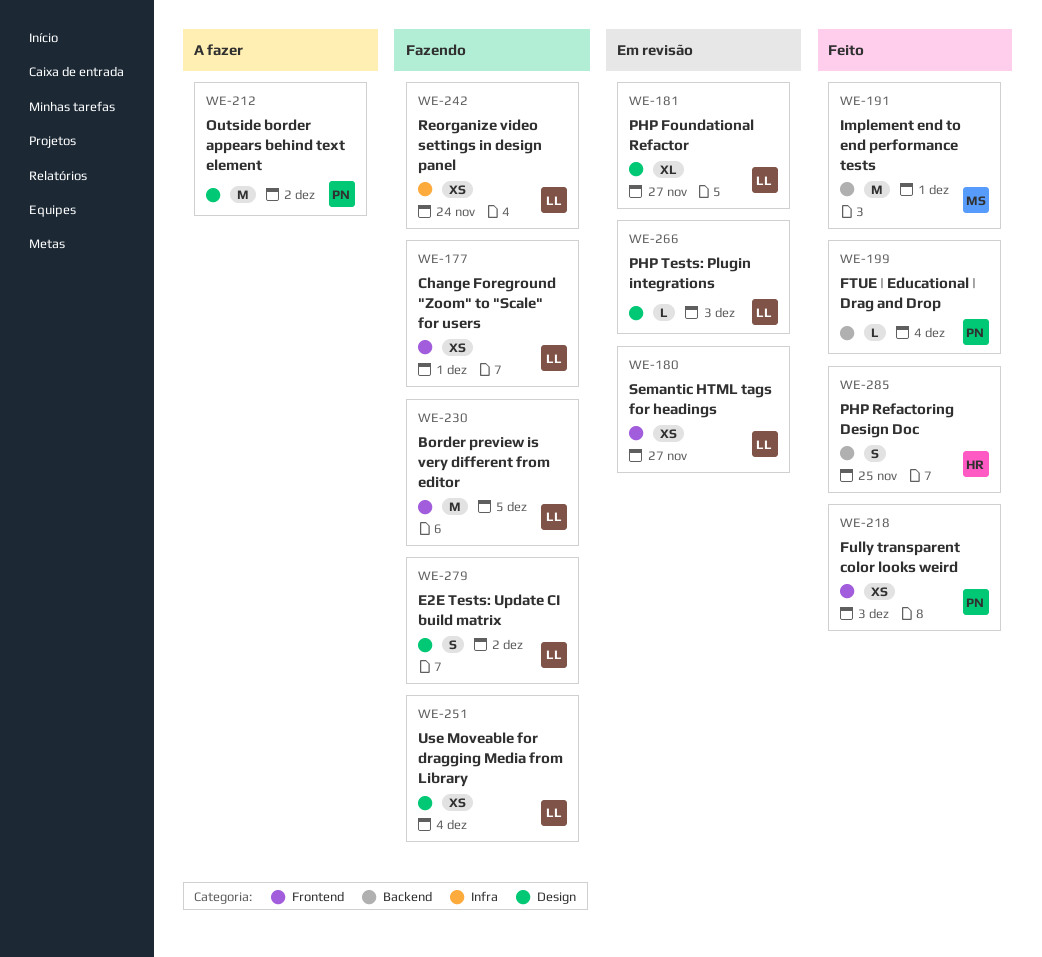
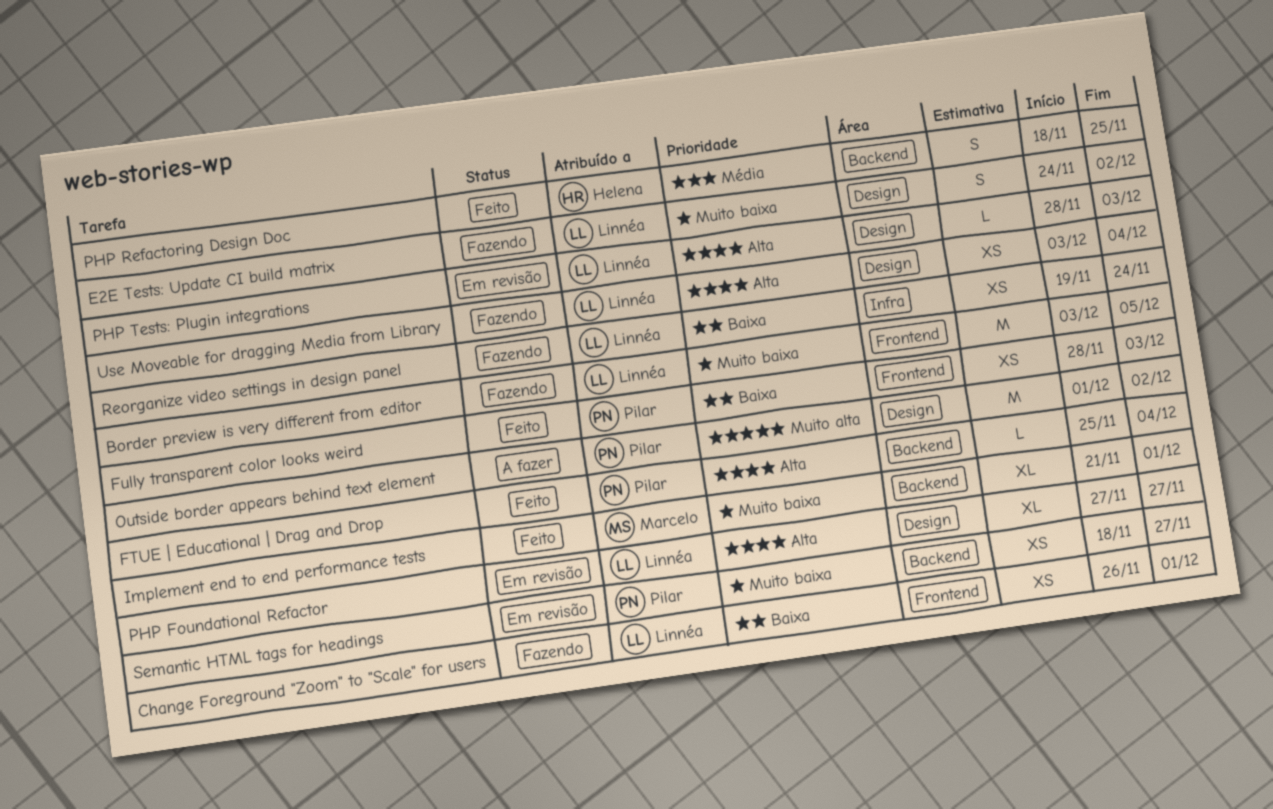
Implement end to end performance tests, estimate: M -> XL
Semantic HTML tags for headings, owner: Linnéa -> Pilar
Semantic HTML tags for headings, label: Frontend -> Backend

